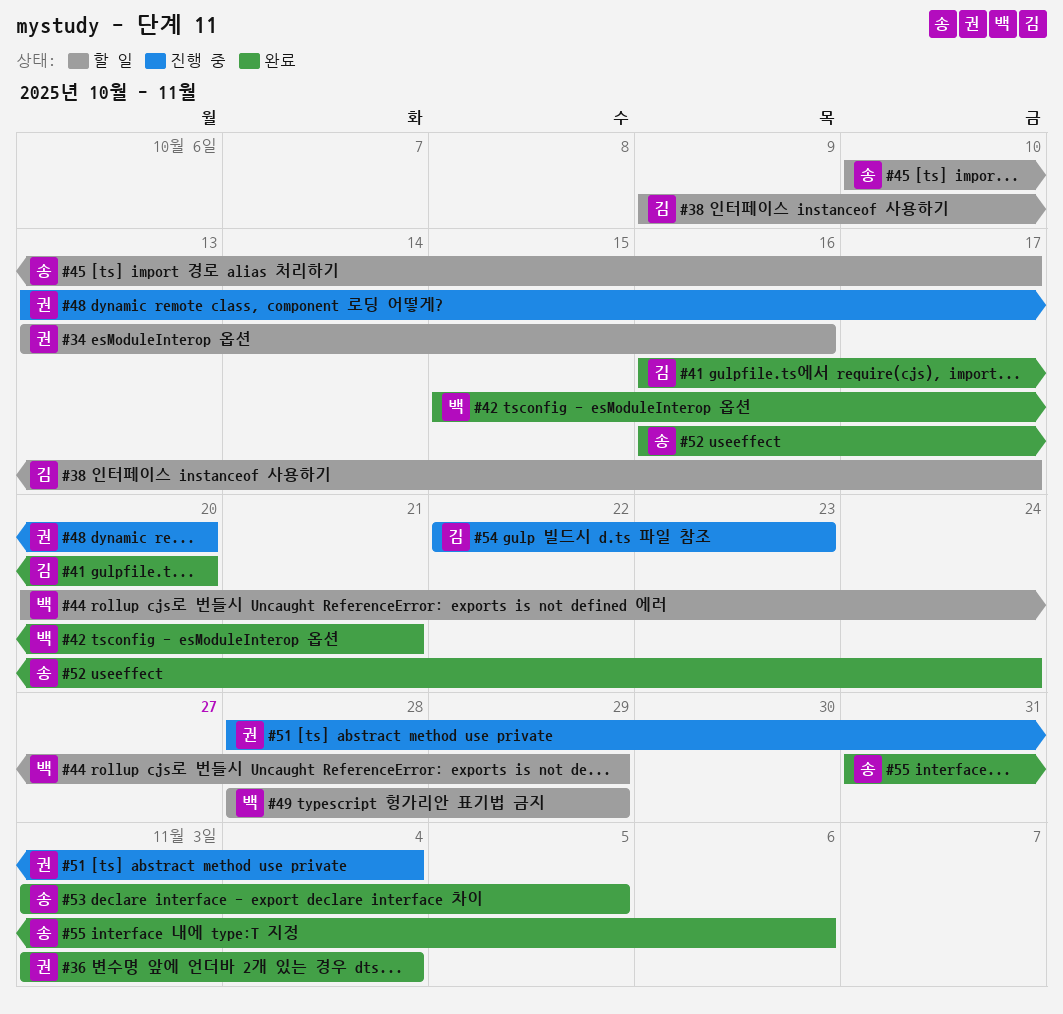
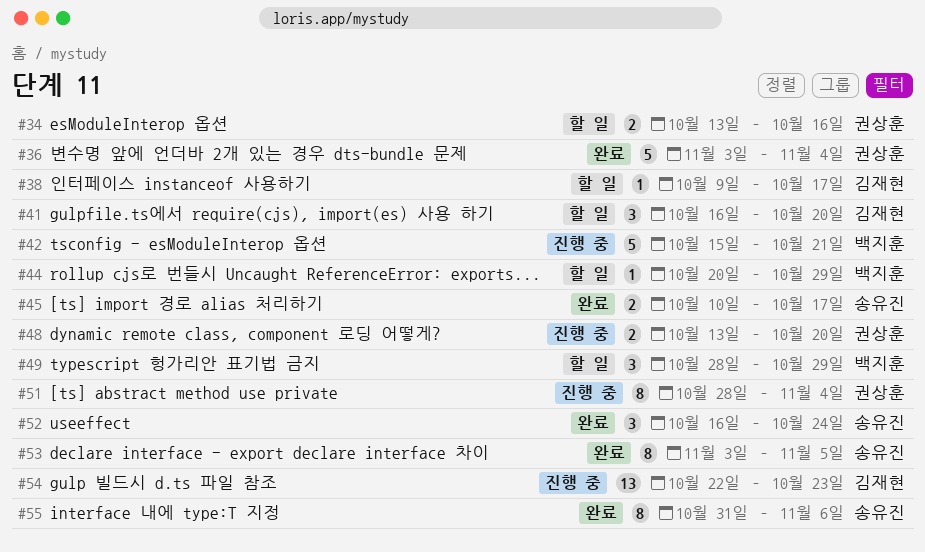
#41, status: 완료 -> 할 일
#42, status: 완료 -> 진행 중
#45, status: 할 일 -> 완료

